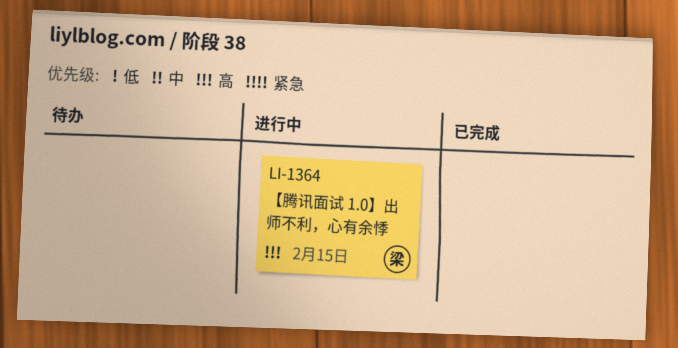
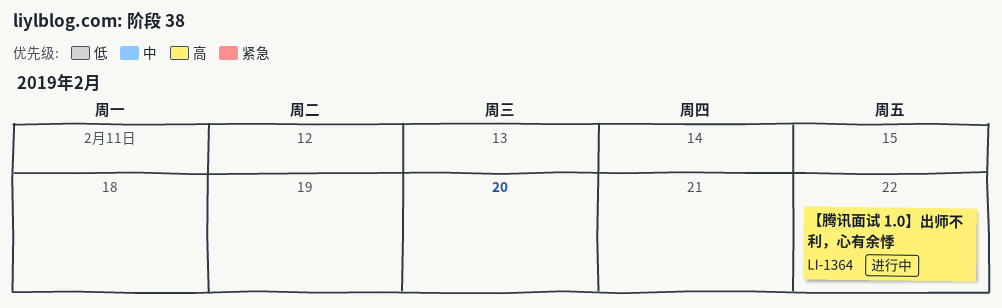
LI-1364, due: Feb 15 -> Feb 22

